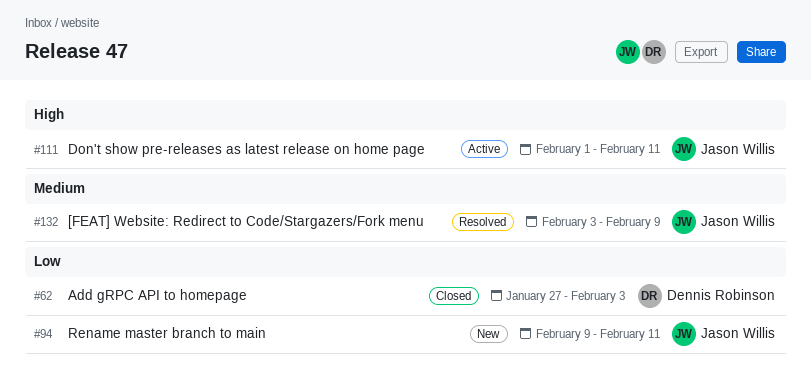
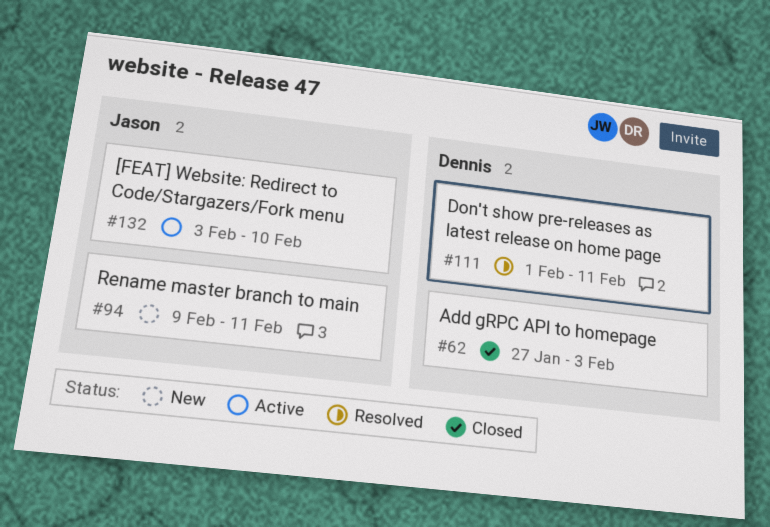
#111, status: Active -> Resolved
#111, owner: Jason Willis -> Dennis Robinson
#132, status: Resolved -> Active
#132, due: Feb 9 -> Feb 10

